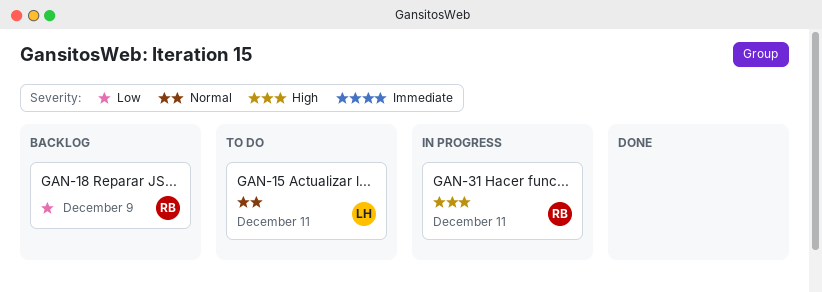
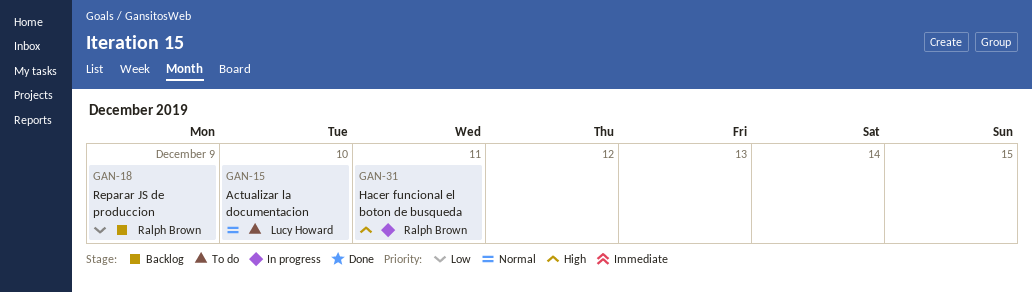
GAN-15, due: Dec 11 -> Dec 10

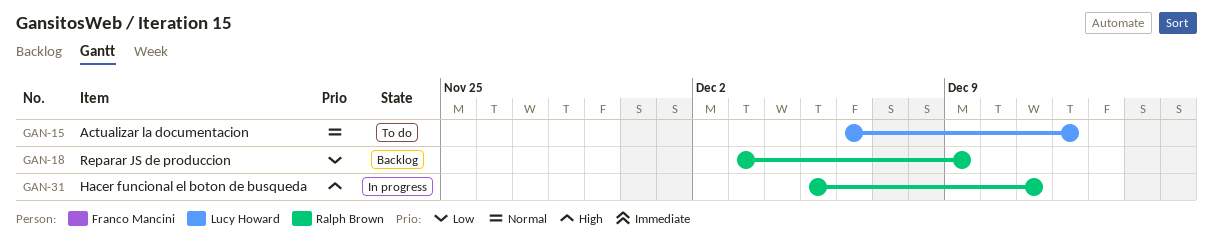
GAN-15, due: Dec 10 -> Dec 12

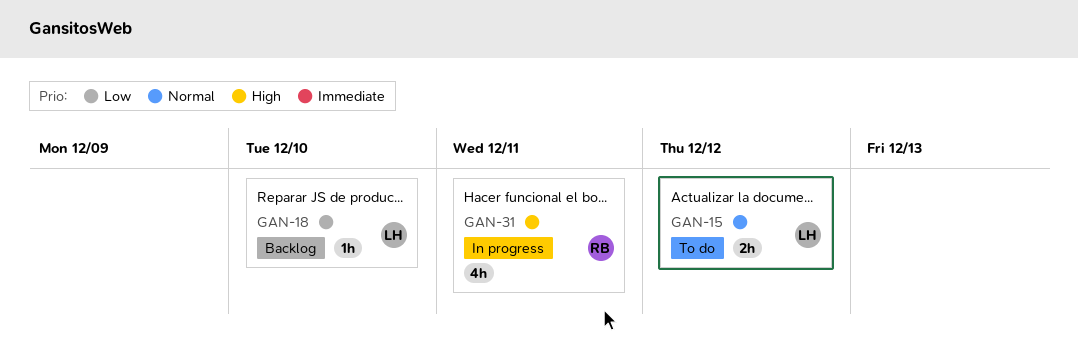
GAN-18, owner: Ralph Brown -> Lucy Howard
GAN-18, due: Dec 9 -> Dec 10

